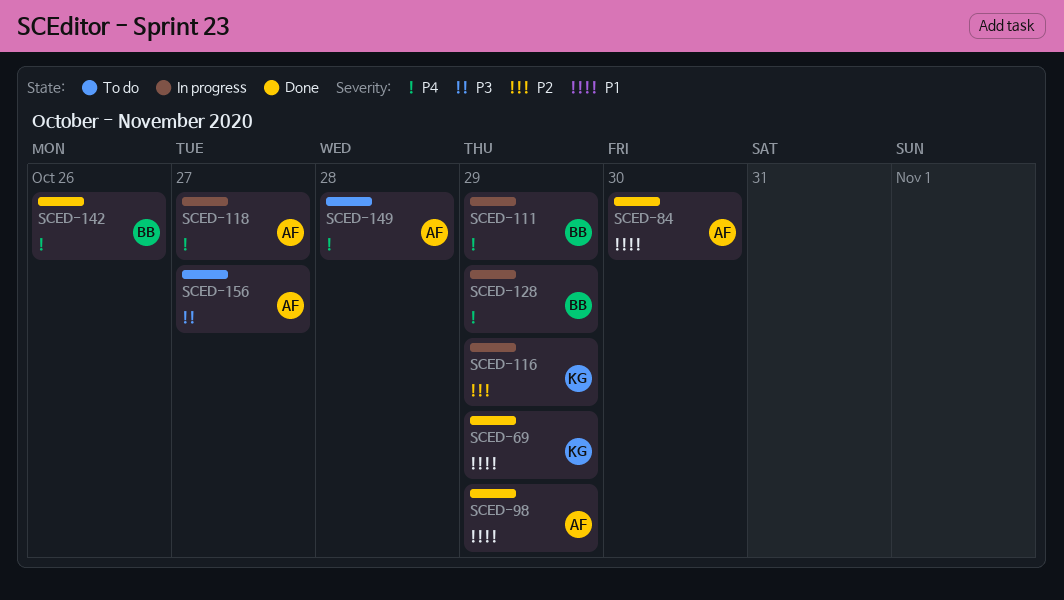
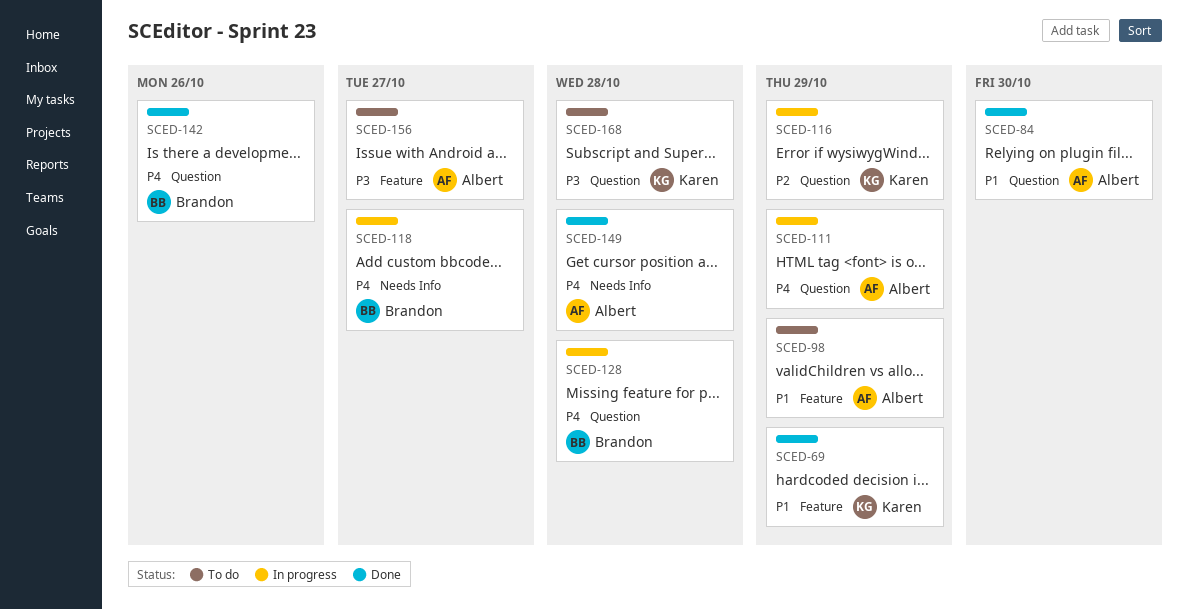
SCED-98, status: Done -> To do
SCED-111, owner: Brandon -> Albert
SCED-118, owner: Albert -> Brandon
SCED-128, due: Oct 29 -> Oct 28
SCED-149, status: To do -> Done
SCED-168: none -> present

